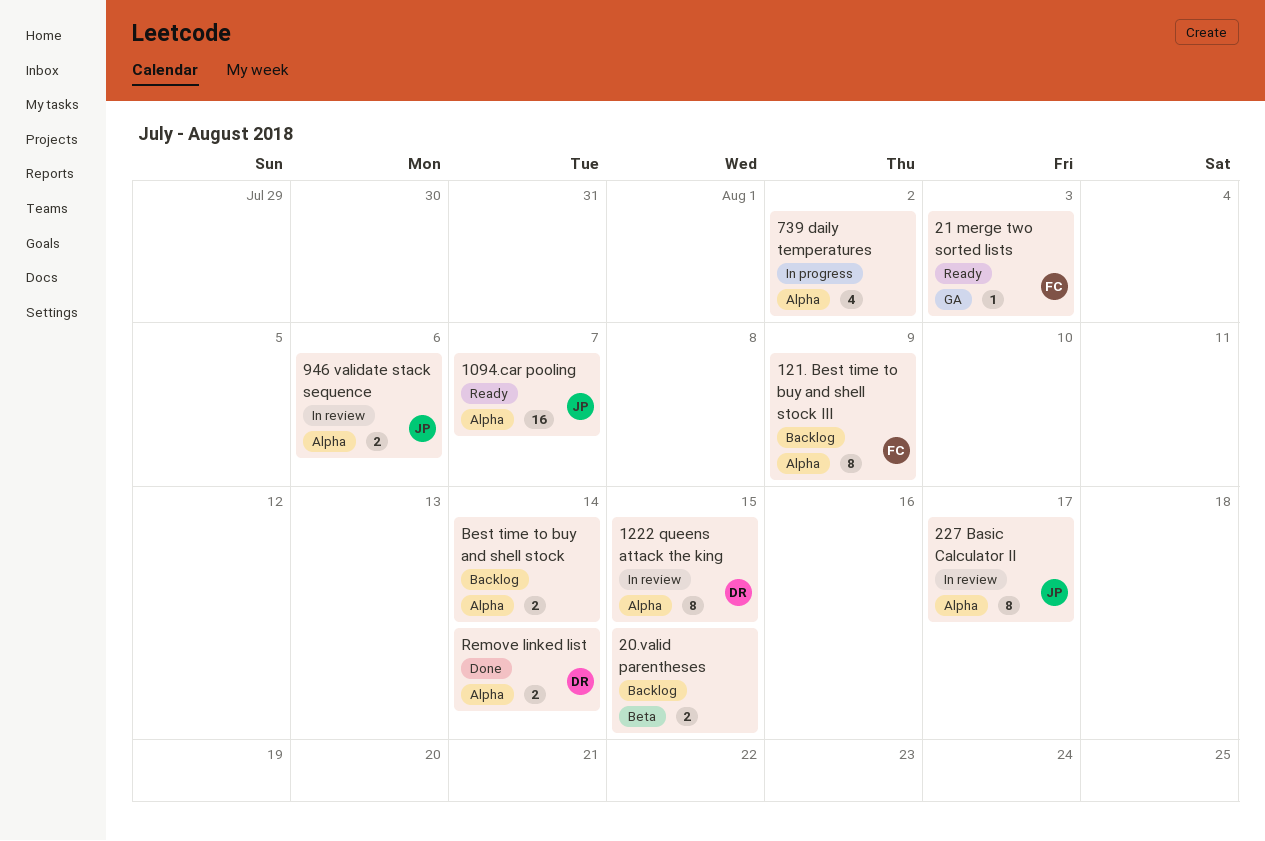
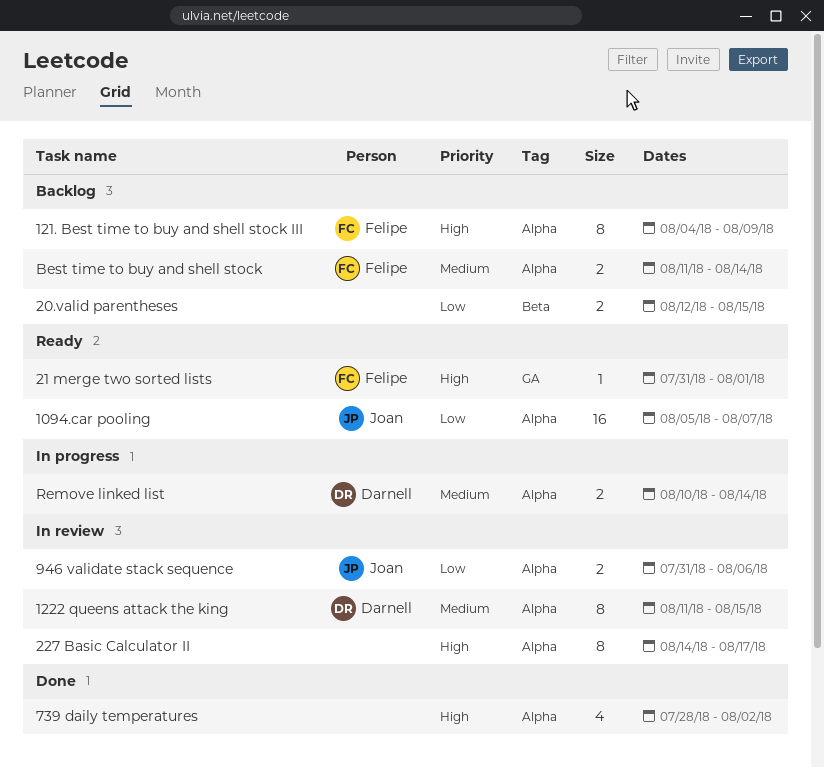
21 merge two sorted lists, due: Aug 3 -> Aug 1
227 Basic Calculator II, owner: Joan -> none
739 daily temperatures, status: In progress -> Done
Best time to buy and shell stock, owner: none -> Felipe
Remove linked list, status: Done -> In progress

